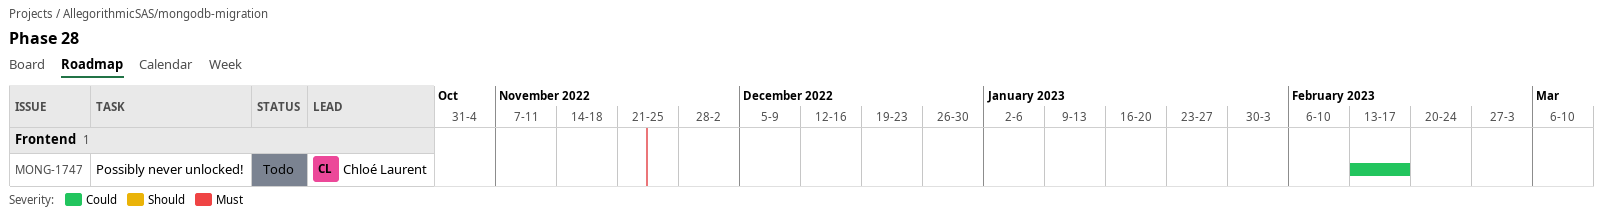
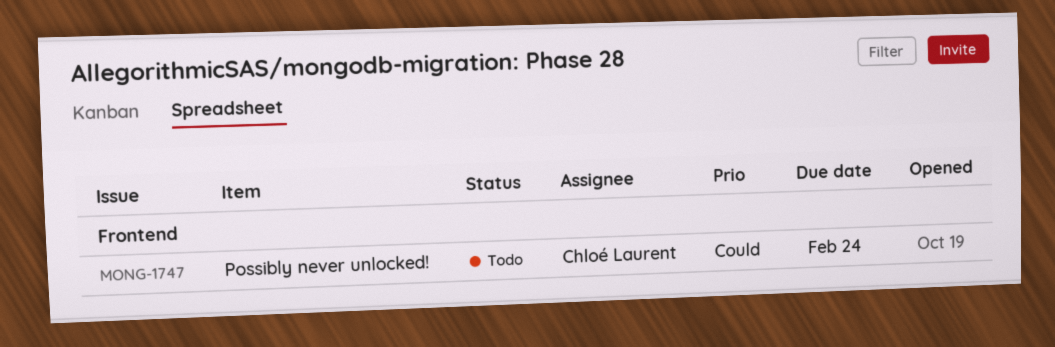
MONG-1747, due: Feb 17 -> Feb 24

